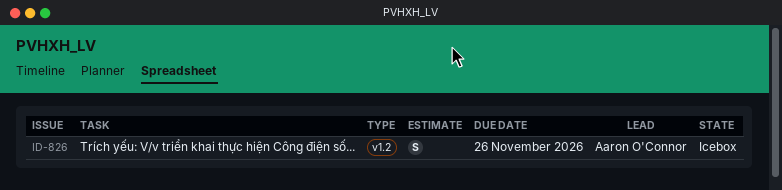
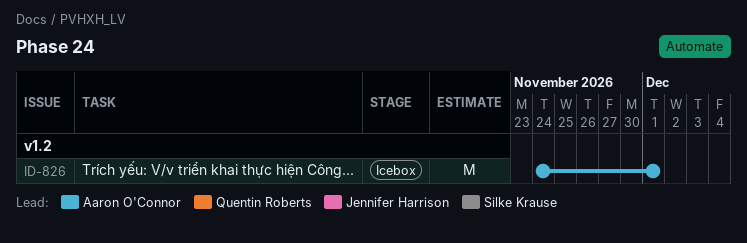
ID-826, estimate: S -> M
ID-826, due: Nov 26 -> Dec 1

